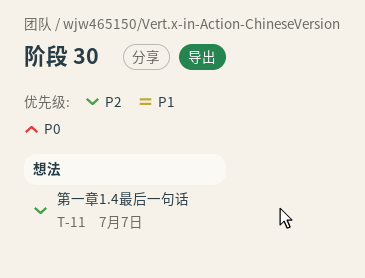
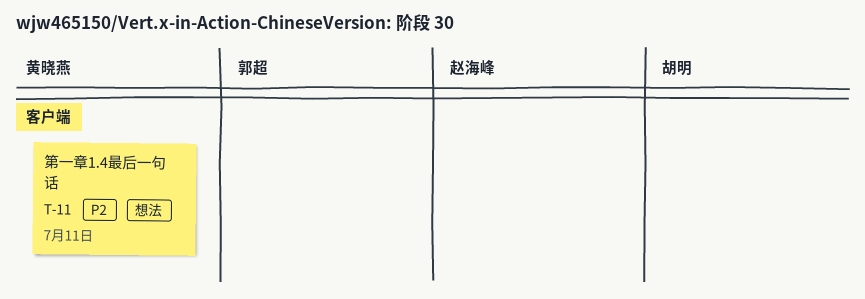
T-11, due: Jul 7 -> Jul 11

